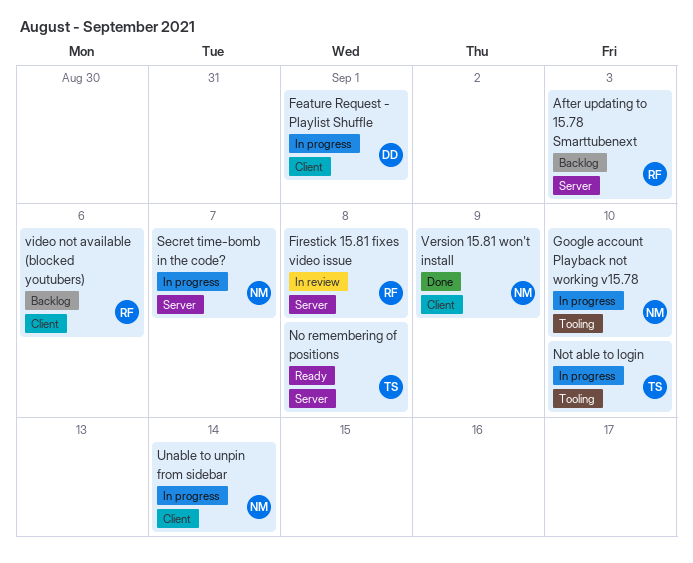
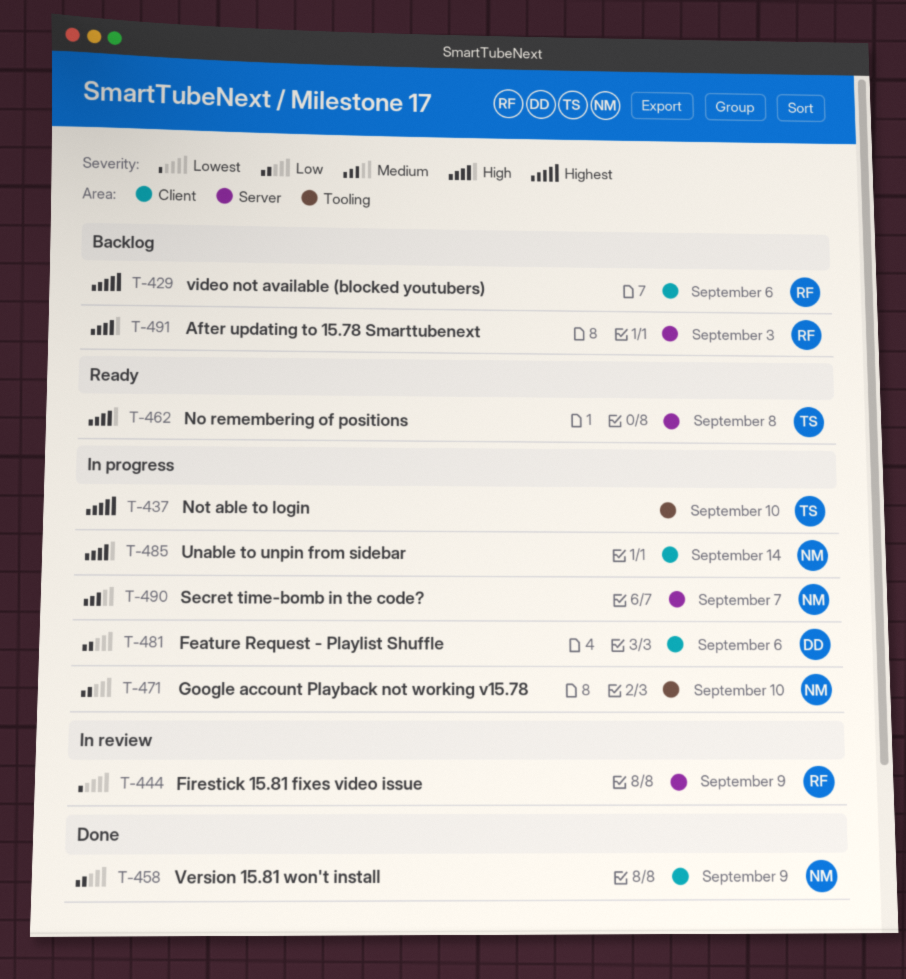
Feature Request - Playlist Shuffle, due: Sep 1 -> Sep 6
Firestick 15.81 fixes video issue, due: Sep 8 -> Sep 9

